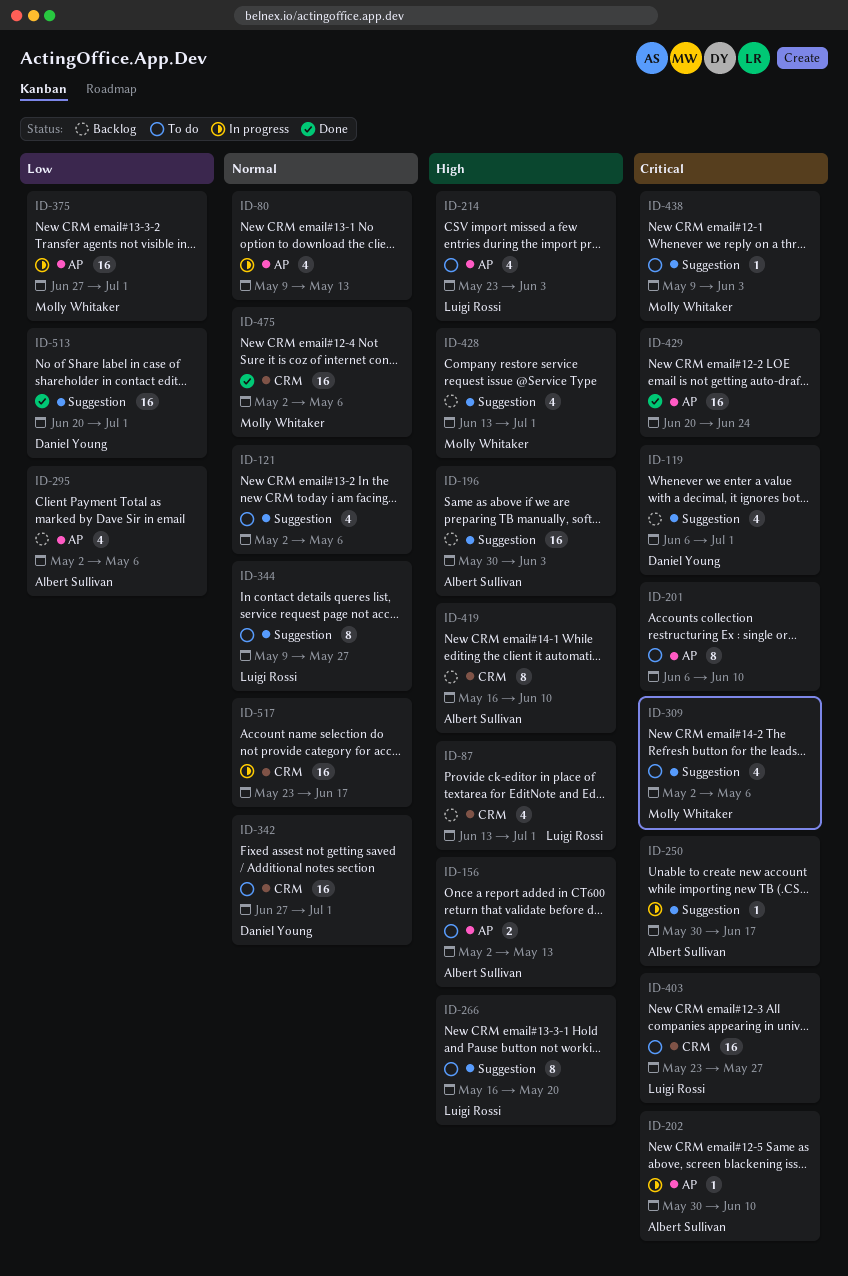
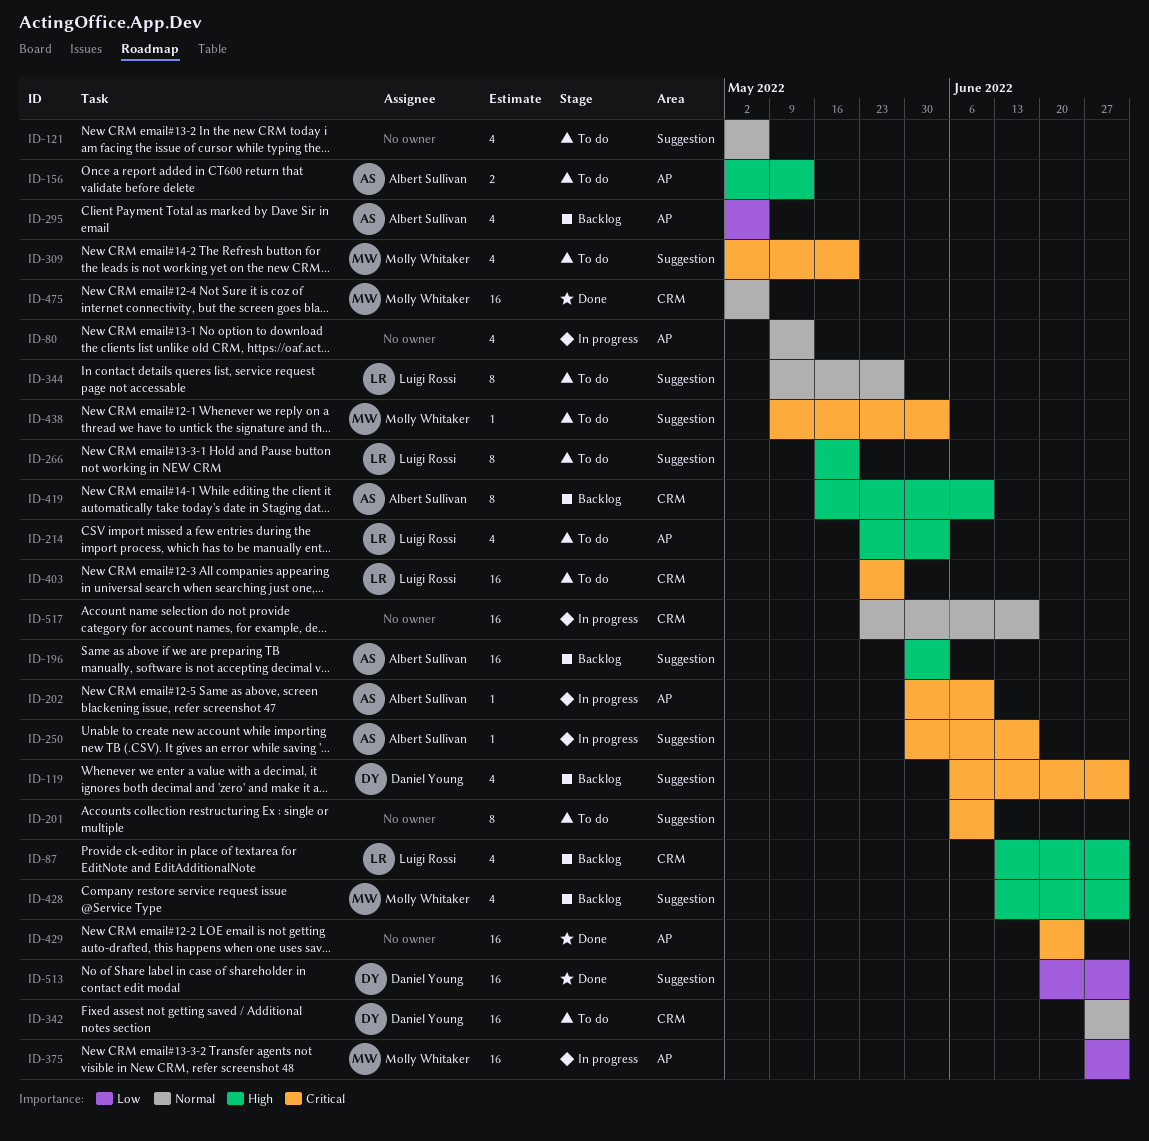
ID-201, label: AP -> Suggestion
ID-309, due: May 6 -> May 20

